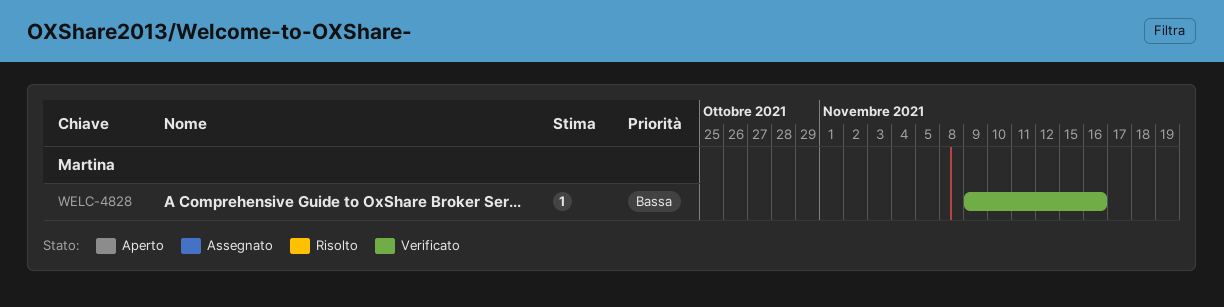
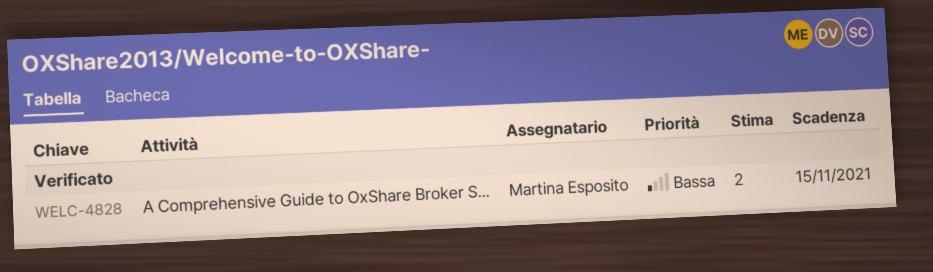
WELC-4828, estimate: 1 -> 2
WELC-4828, due: Nov 16 -> Nov 15

